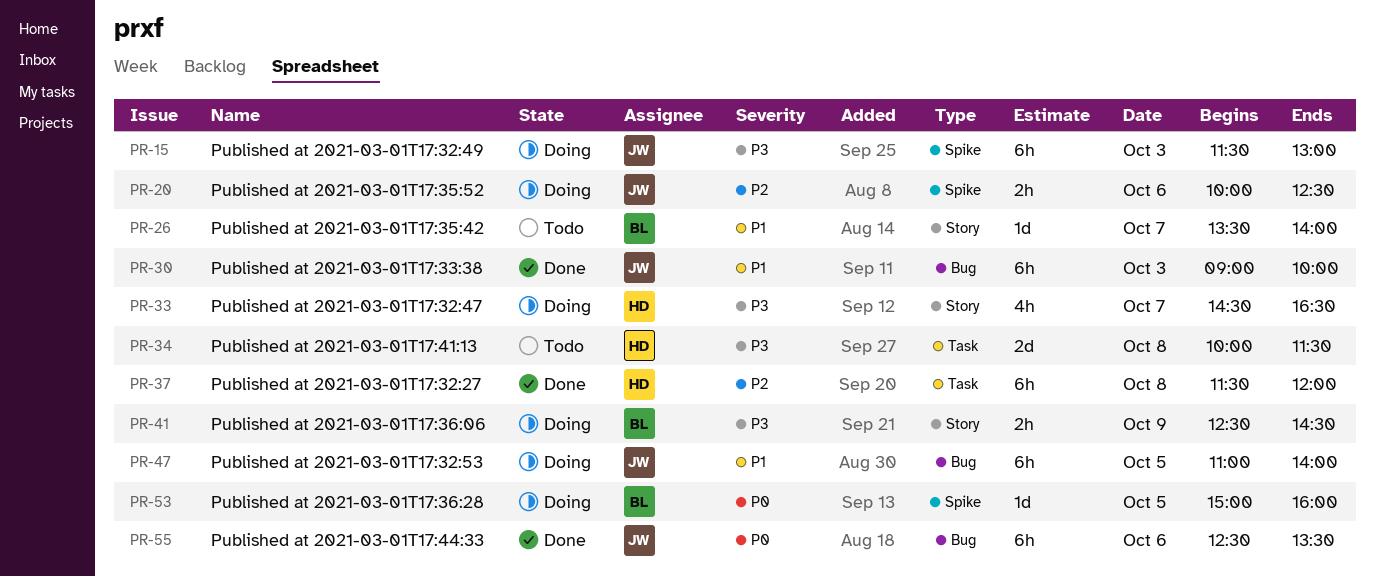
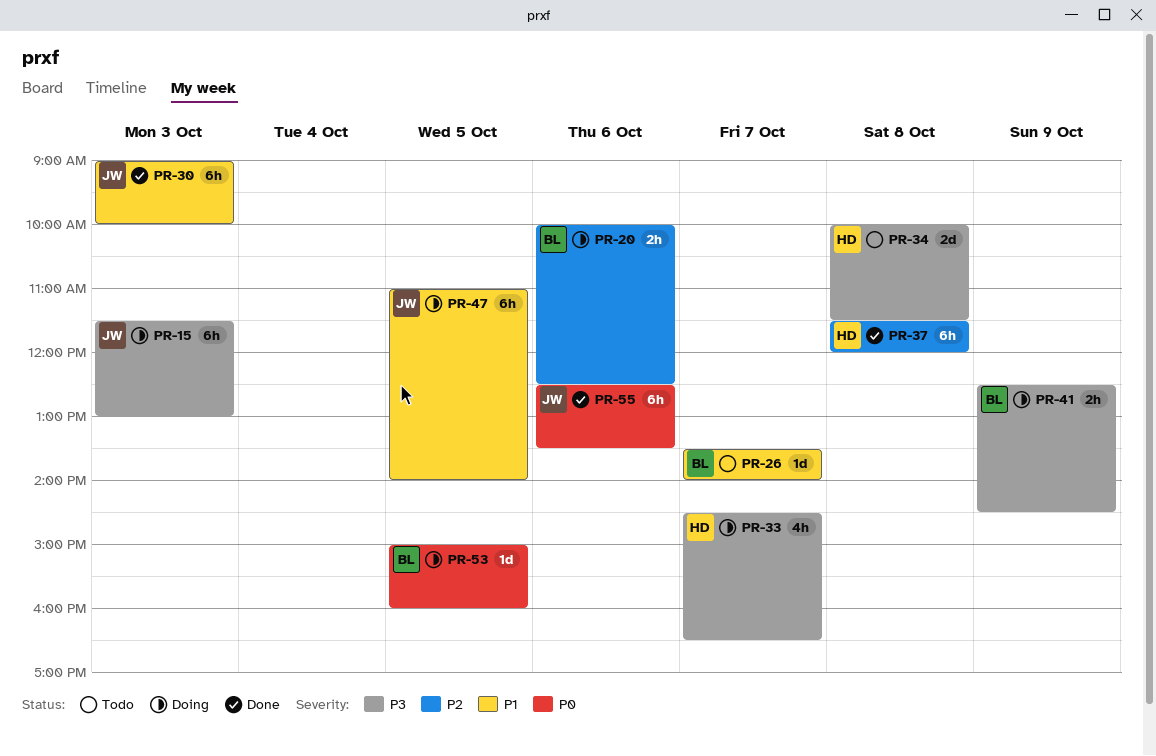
PR-20, owner: JW -> BL

